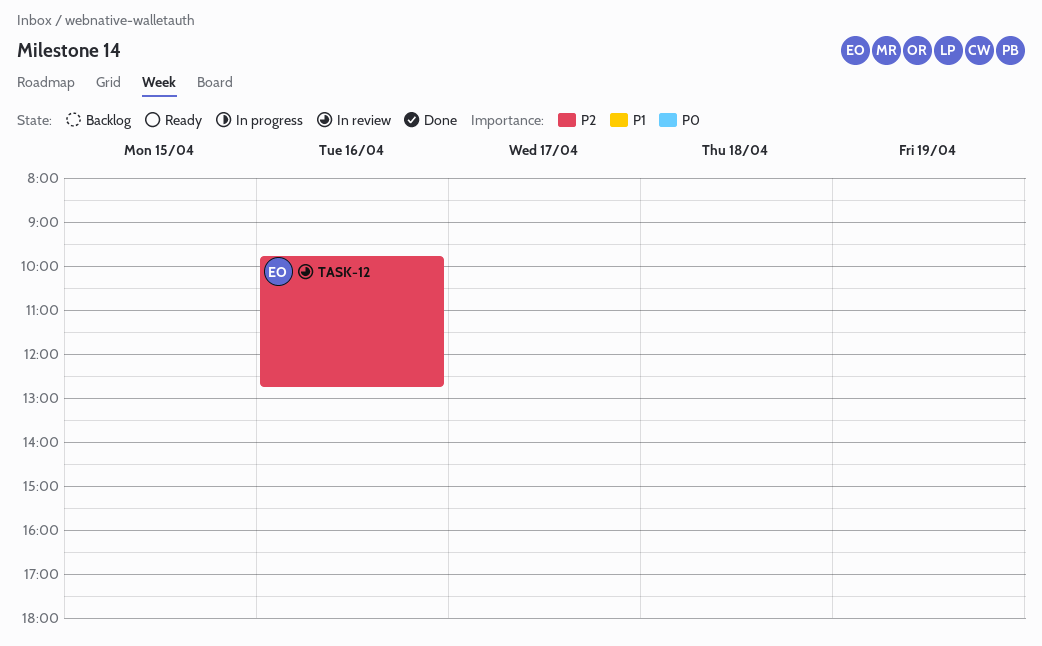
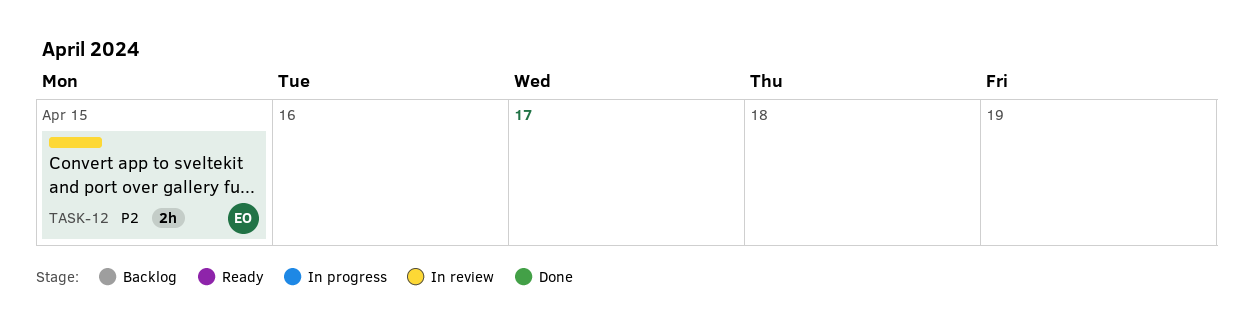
TASK-12, day: Apr 16 -> Apr 15

